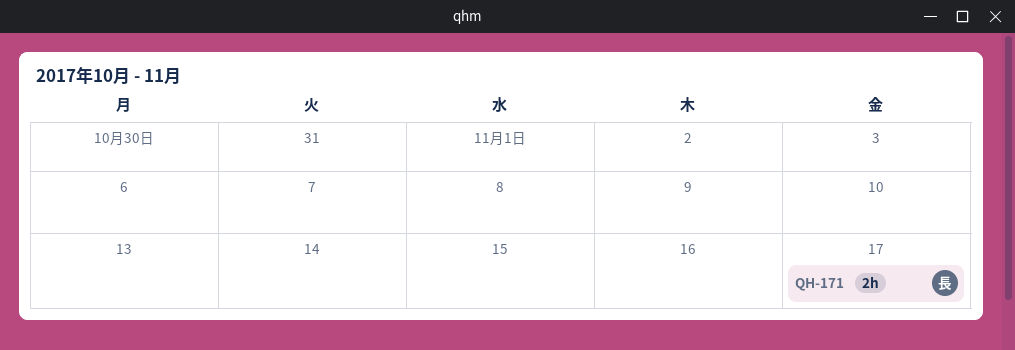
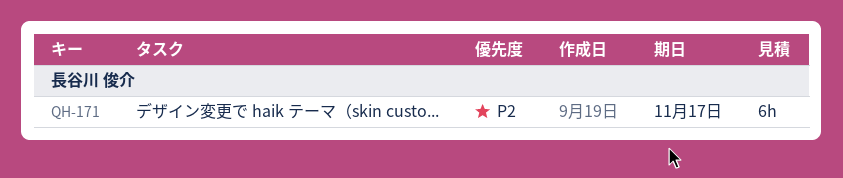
QH-171, estimate: 2h -> 6h

